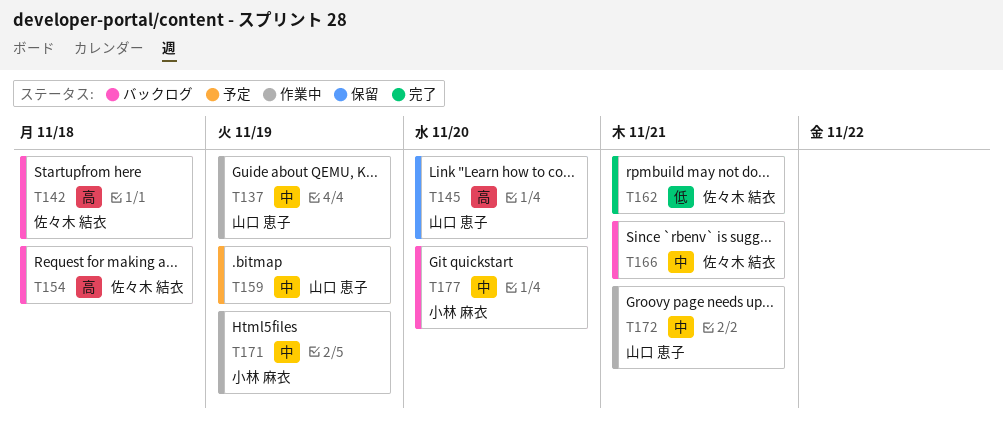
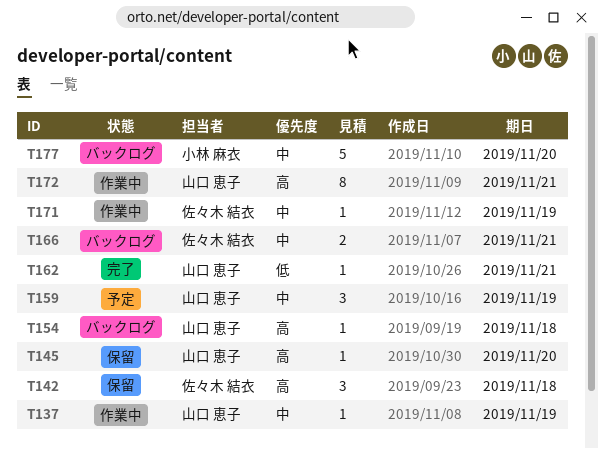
T142, status: バックログ -> 保留
T154, owner: 佐々木 結衣 -> 山口 恵子
T162, owner: 佐々木 結衣 -> 山口 恵子
T171, owner: 小林 麻衣 -> 佐々木 結衣
T172, priority: 中 -> 高

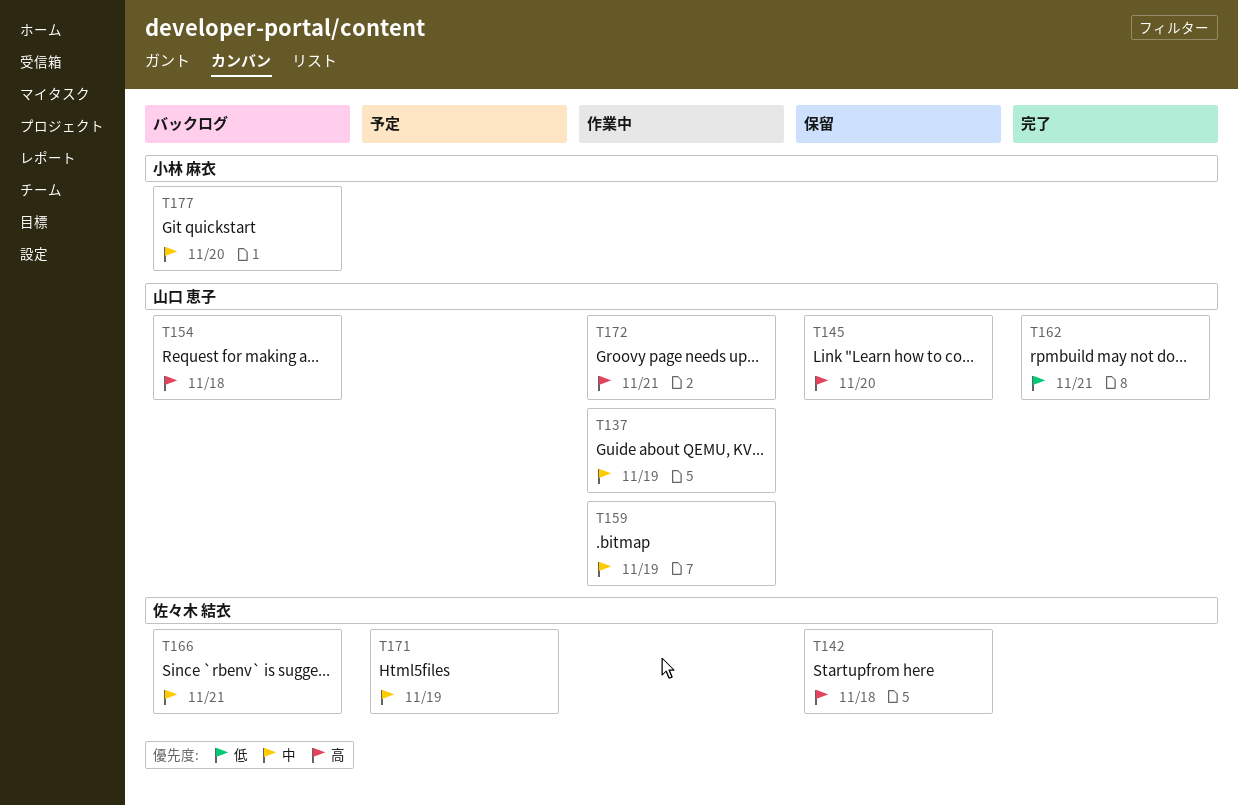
T159, status: 予定 -> 作業中
T171, status: 作業中 -> 予定

